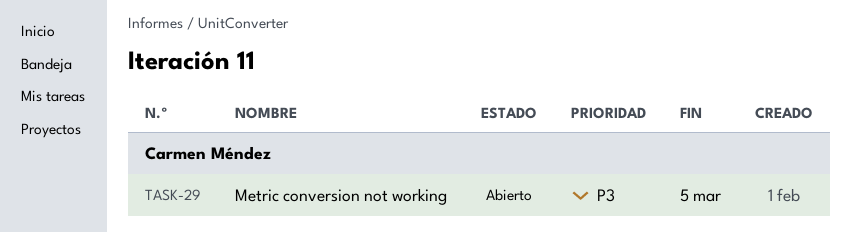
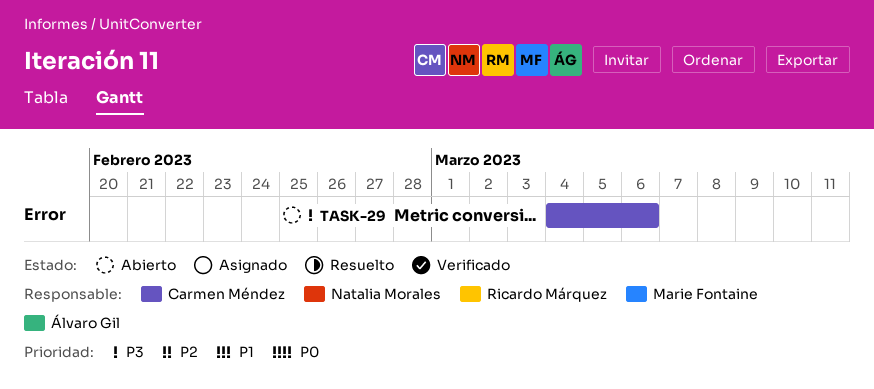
TASK-29, due: Mar 5 -> Mar 6

